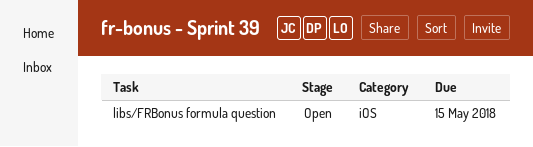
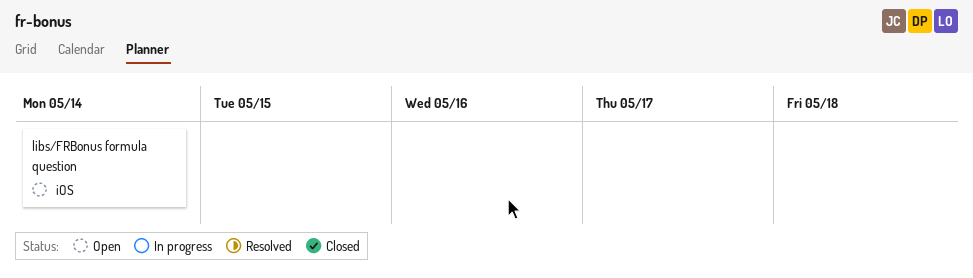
libs/FRBonus formula question, due: May 15 -> May 14

